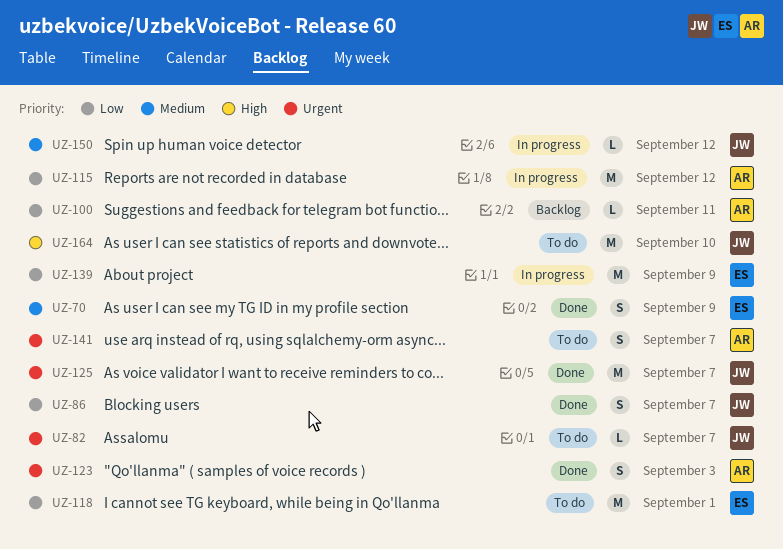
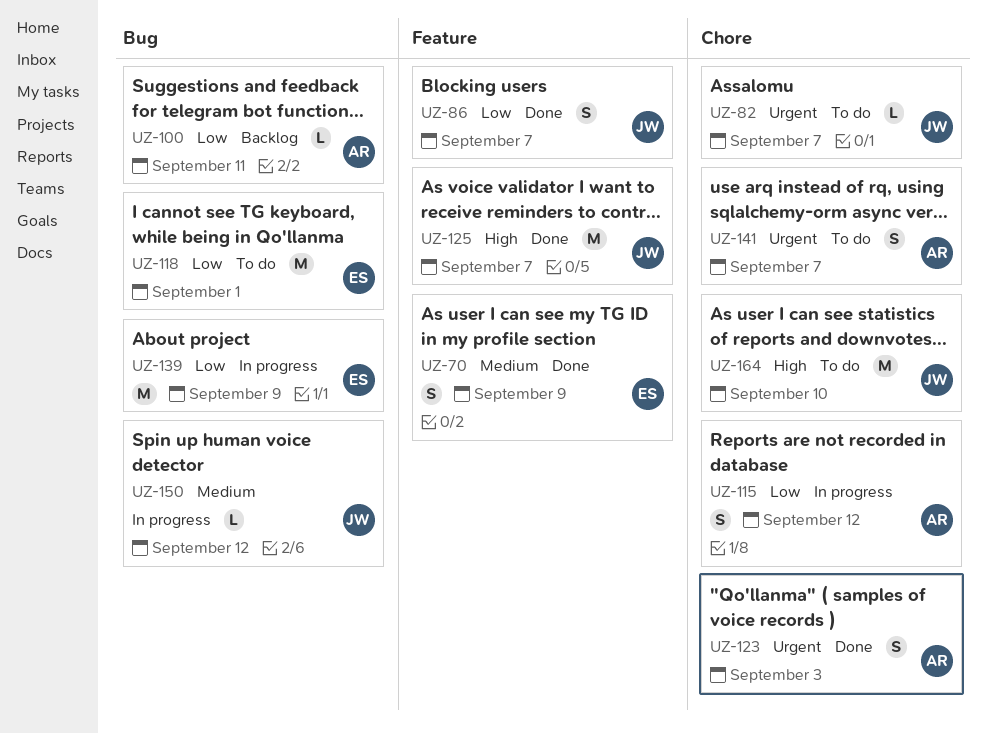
UZ-115, estimate: M -> S
UZ-125, priority: Urgent -> High

